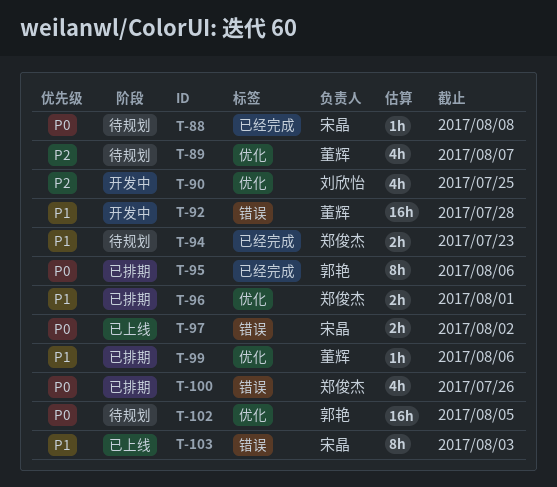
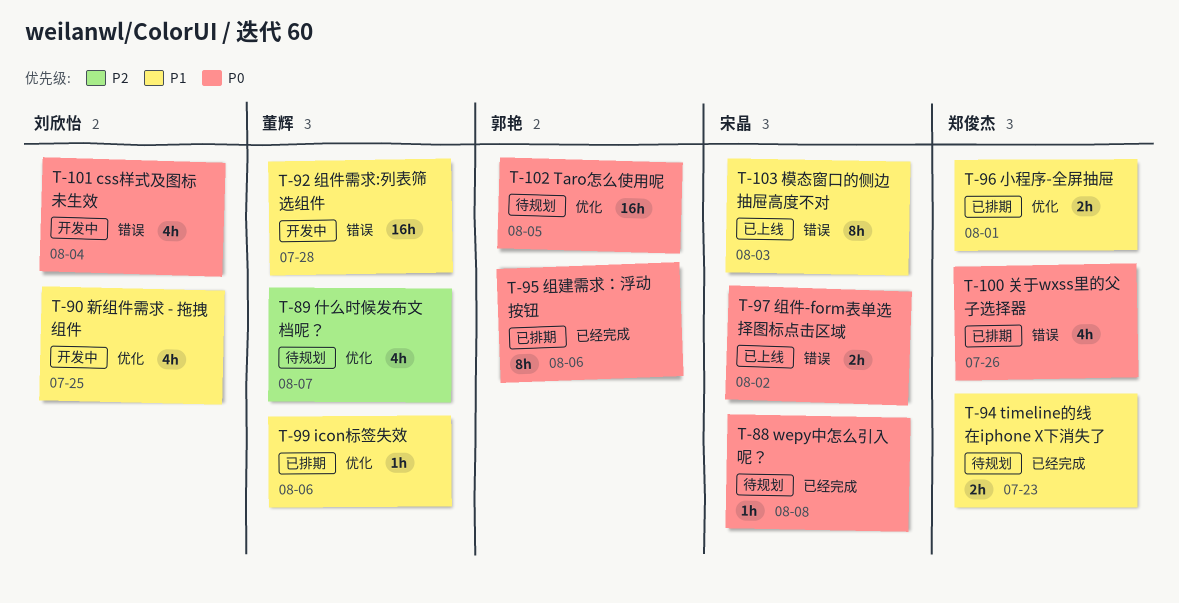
T-90, priority: P2 -> P1
T-101: none -> present

